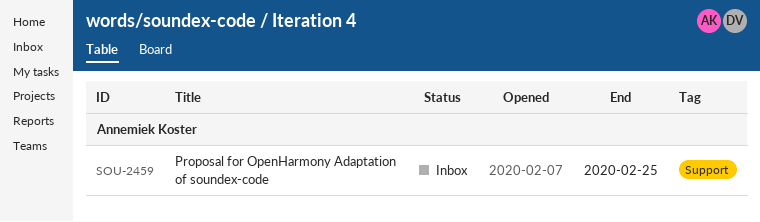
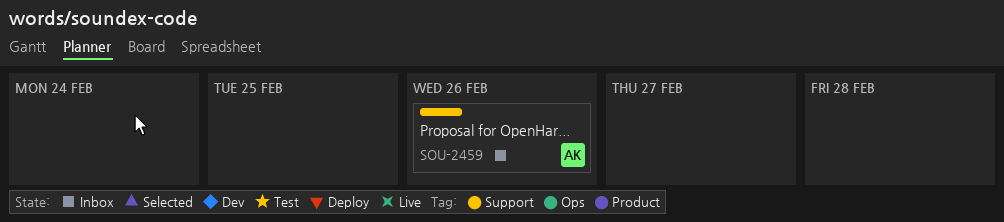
SOU-2459, due: Feb 25 -> Feb 26

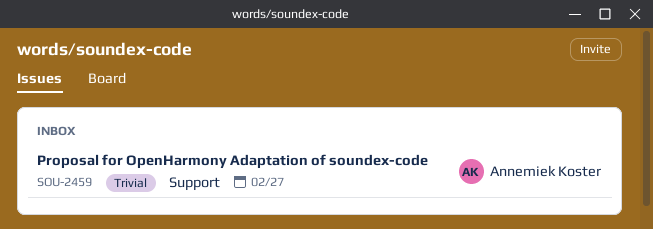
SOU-2459, due: Feb 26 -> Feb 27

